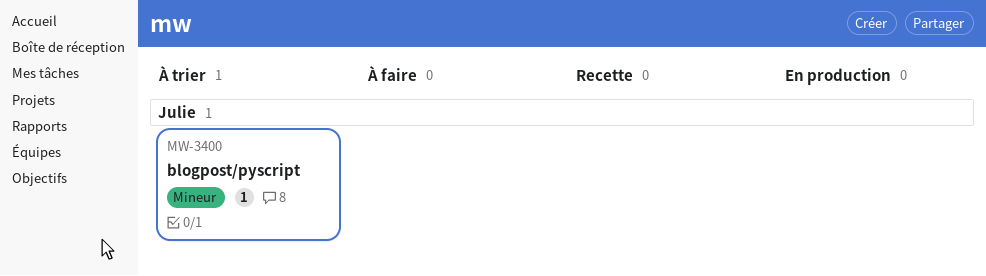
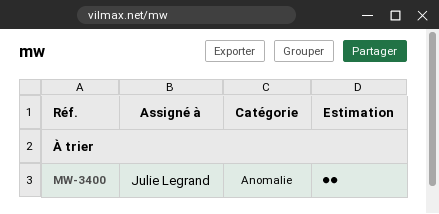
MW-3400, estimate: 1 -> 2

